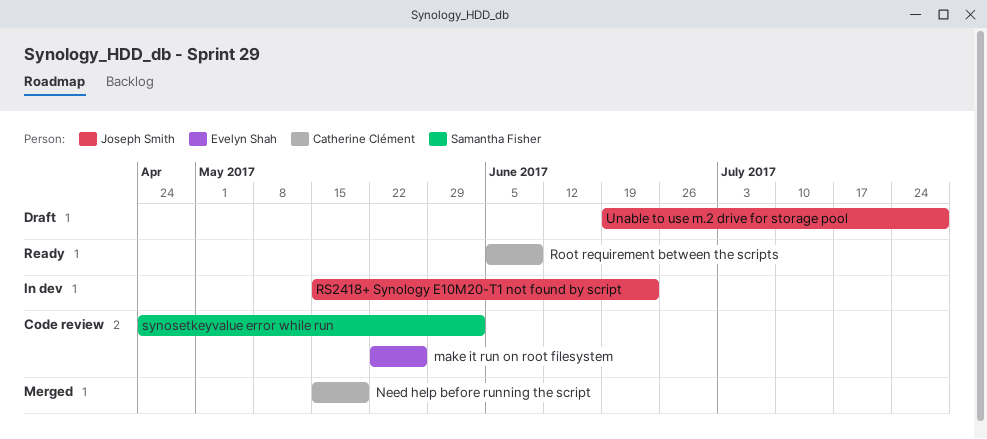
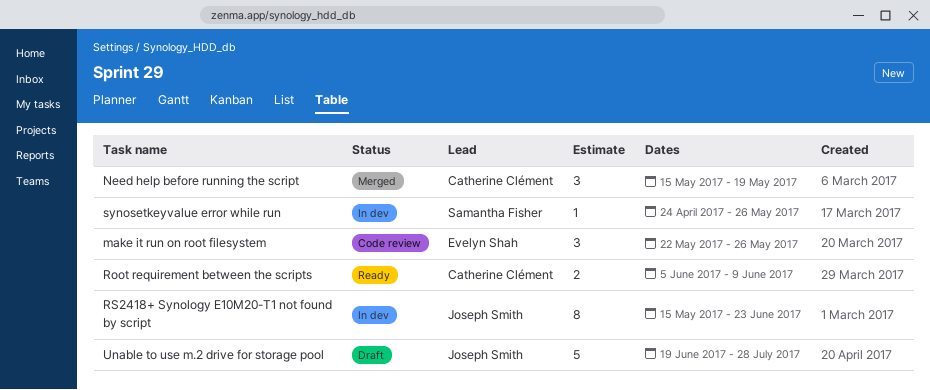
synosetkeyvalue error while run, status: Code review -> In dev
synosetkeyvalue error while run, due: Jun 2 -> May 26

